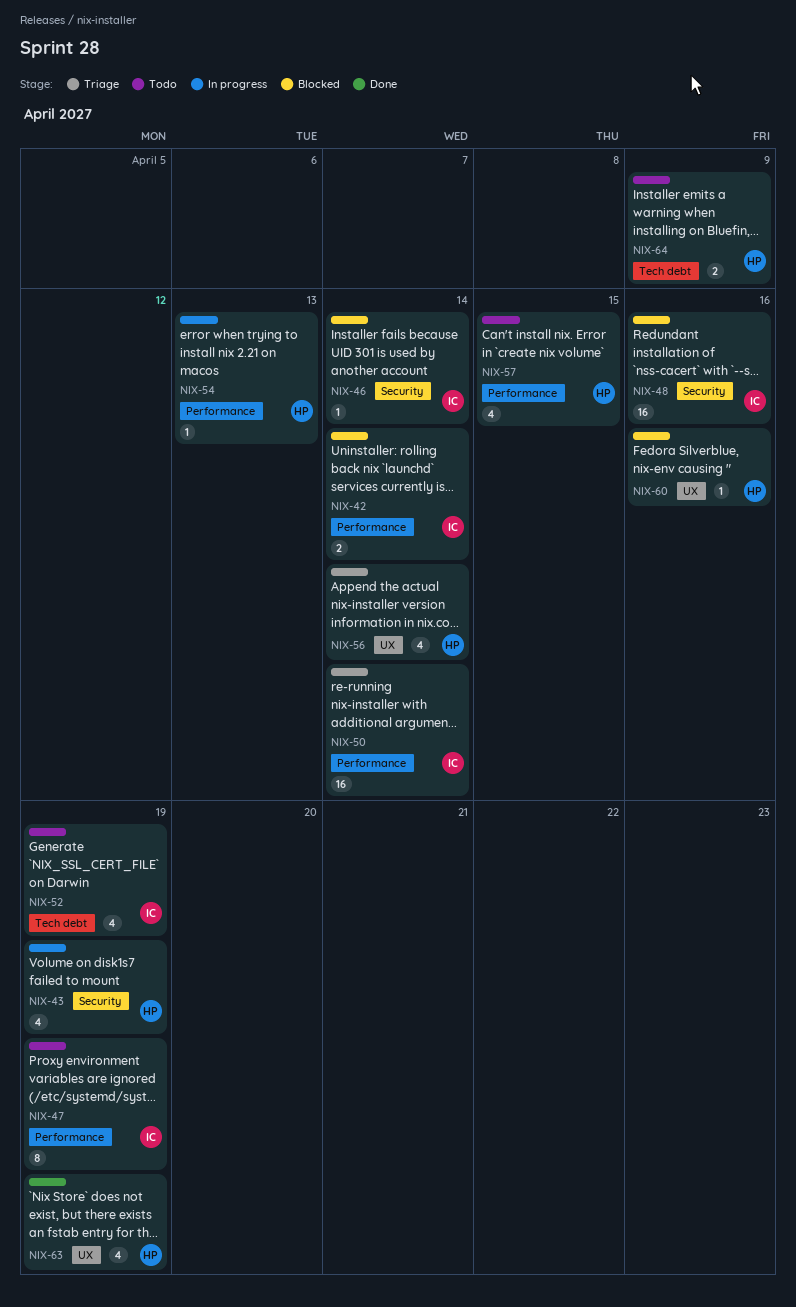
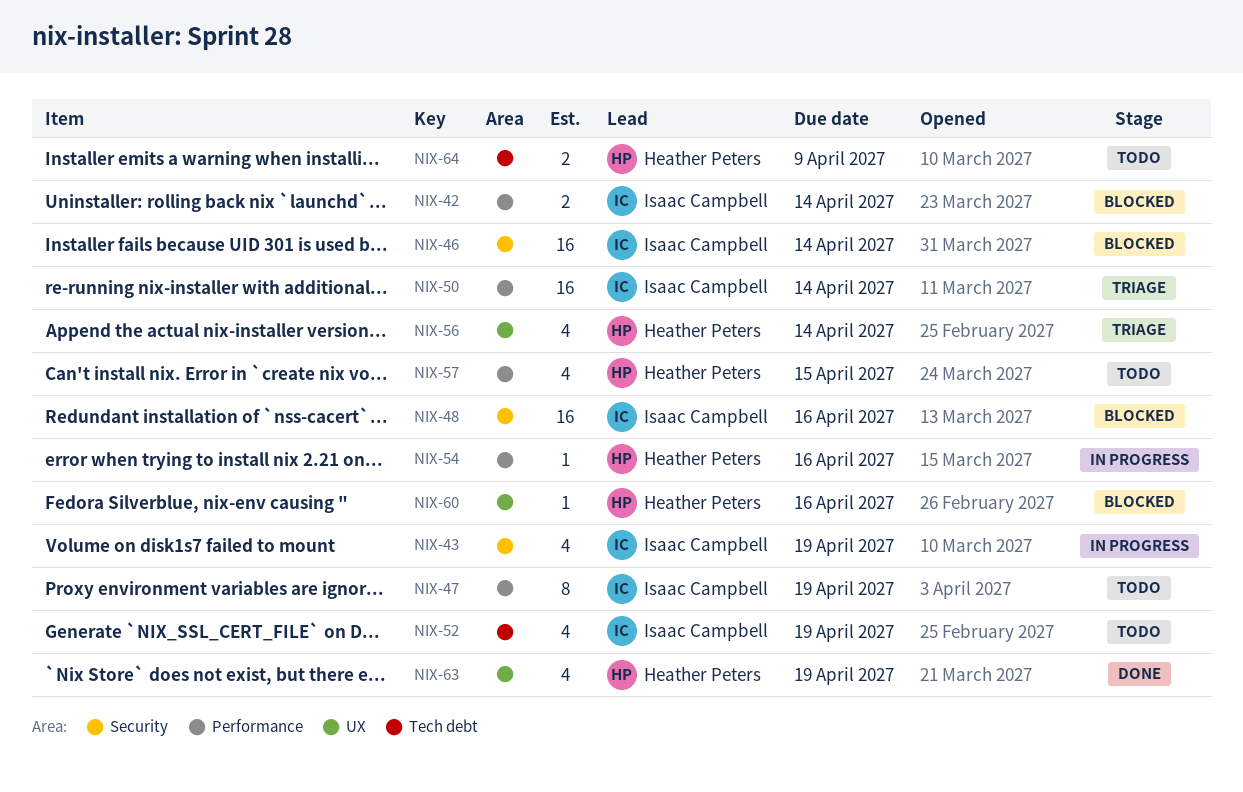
NIX-43, owner: Heather Peters -> Isaac Campbell
NIX-46, estimate: 1 -> 16
NIX-54, due: Apr 13 -> Apr 16

